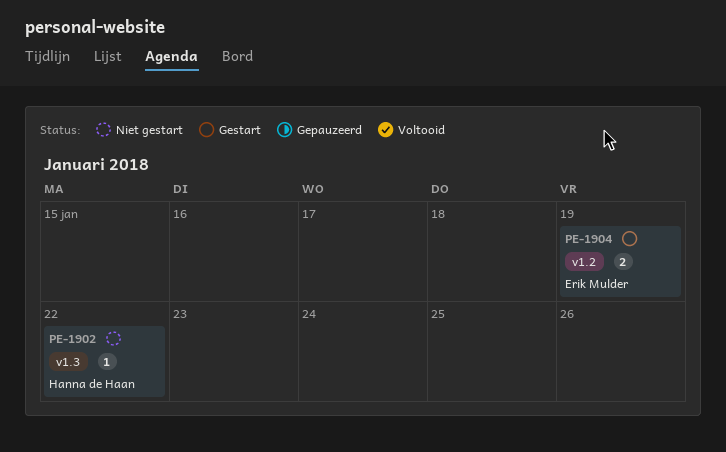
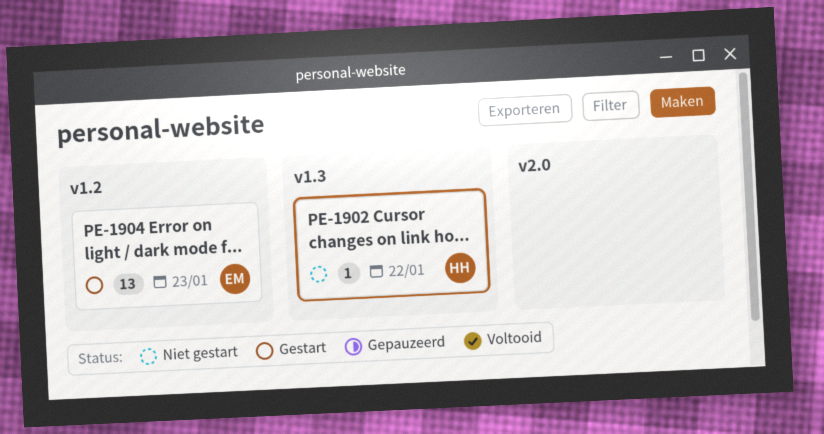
PE-1904, estimate: 2 -> 13
PE-1904, due: Jan 19 -> Jan 23

